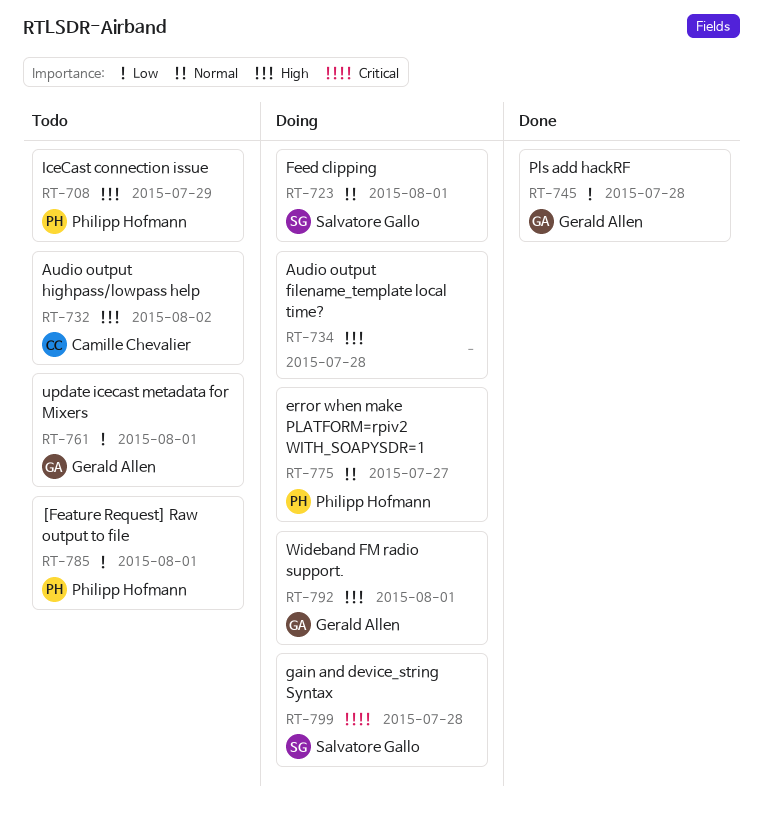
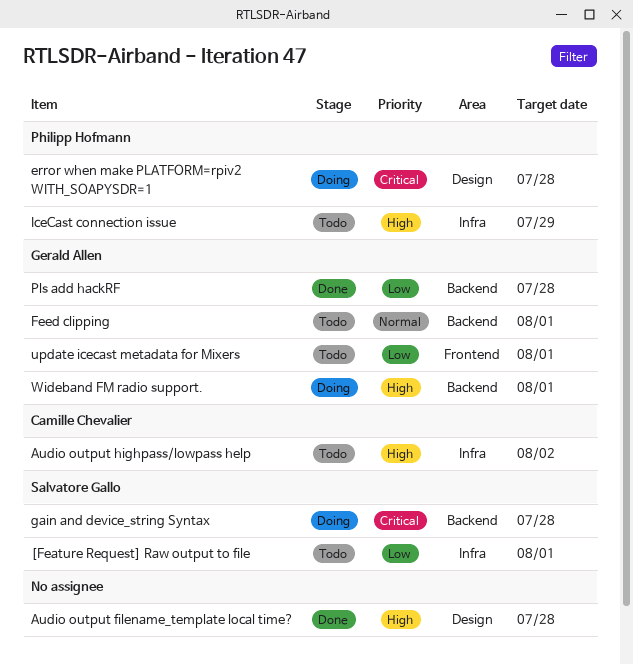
[Feature Request] Raw output to file, owner: Philipp Hofmann -> Salvatore Gallo
Audio output filename_template local time?, status: Doing -> Done
error when make PLATFORM=rpiv2 WITH_SOAPYSDR=1, priority: Normal -> Critical
error when make PLATFORM=rpiv2 WITH_SOAPYSDR=1, due: Jul 27 -> Jul 28
Feed clipping, status: Doing -> Todo
Feed clipping, owner: Salvatore Gallo -> Gerald Allen

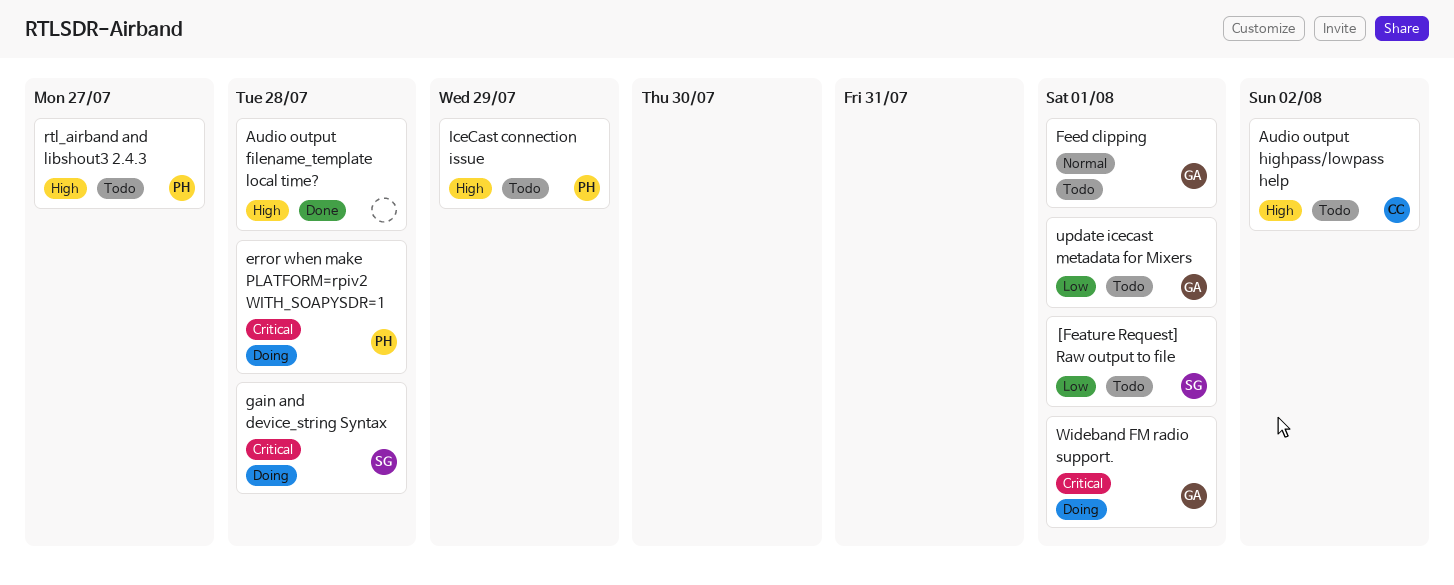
Pls add hackRF: present -> none
rtl_airband and libshout3 2.4.3: none -> present
Wideband FM radio support., priority: High -> Critical

